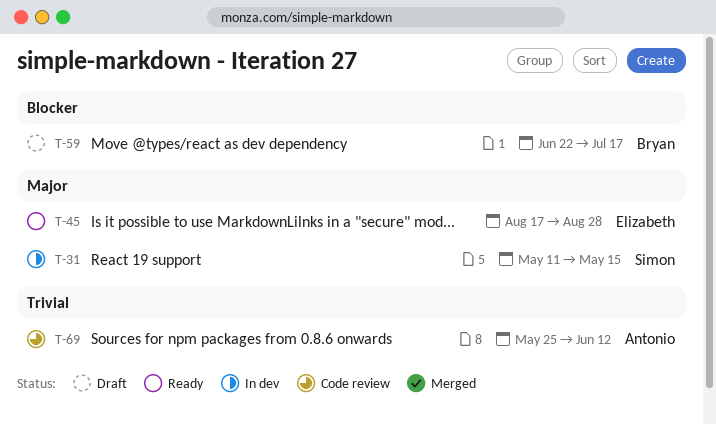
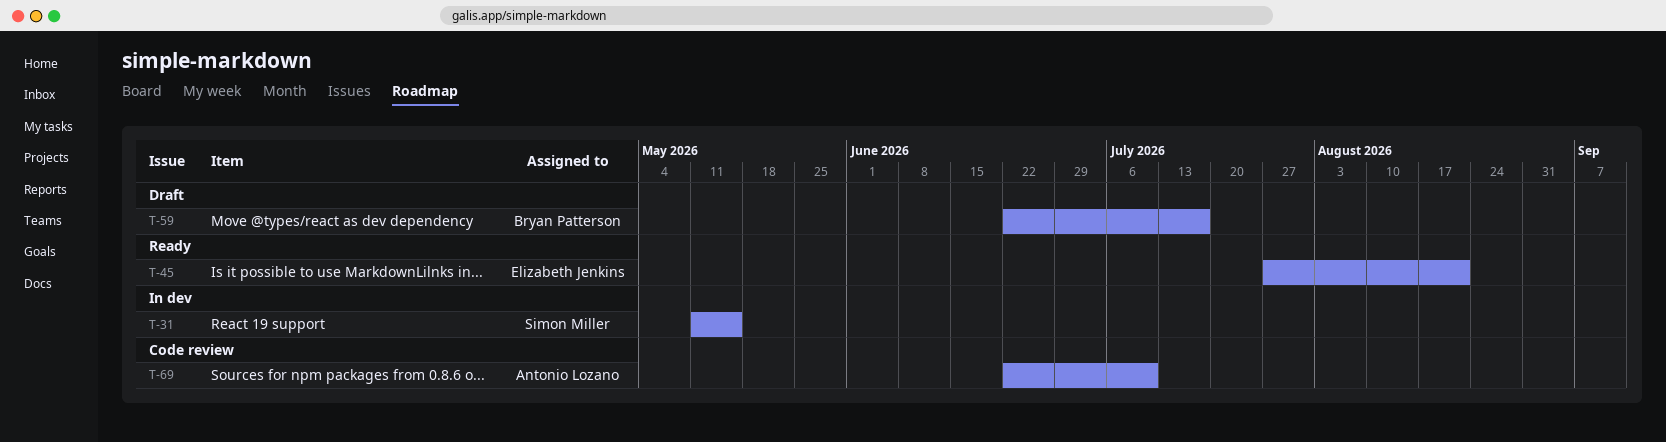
T-45, start: Aug 17 -> Jul 27
T-45, due: Aug 28 -> Aug 21
T-69, start: May 25 -> Jun 22
T-69, due: Jun 12 -> Jul 10

